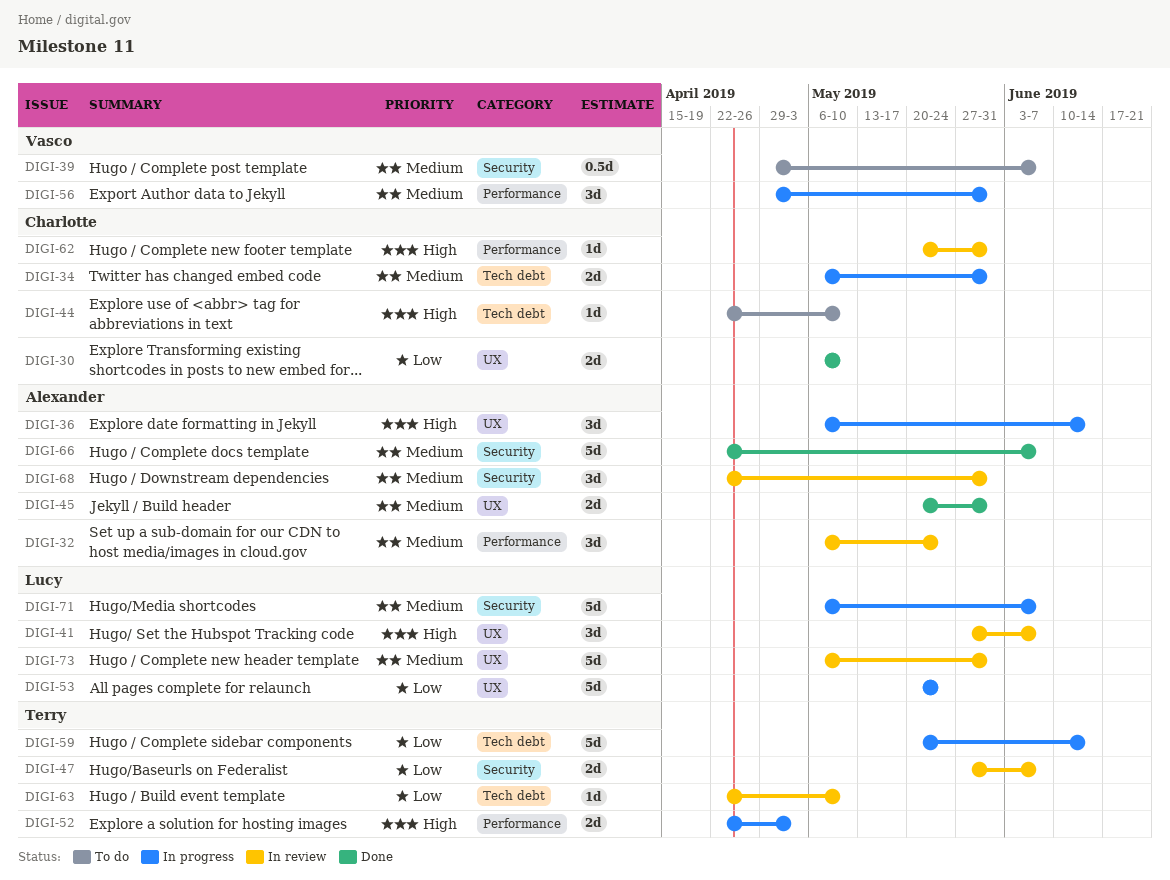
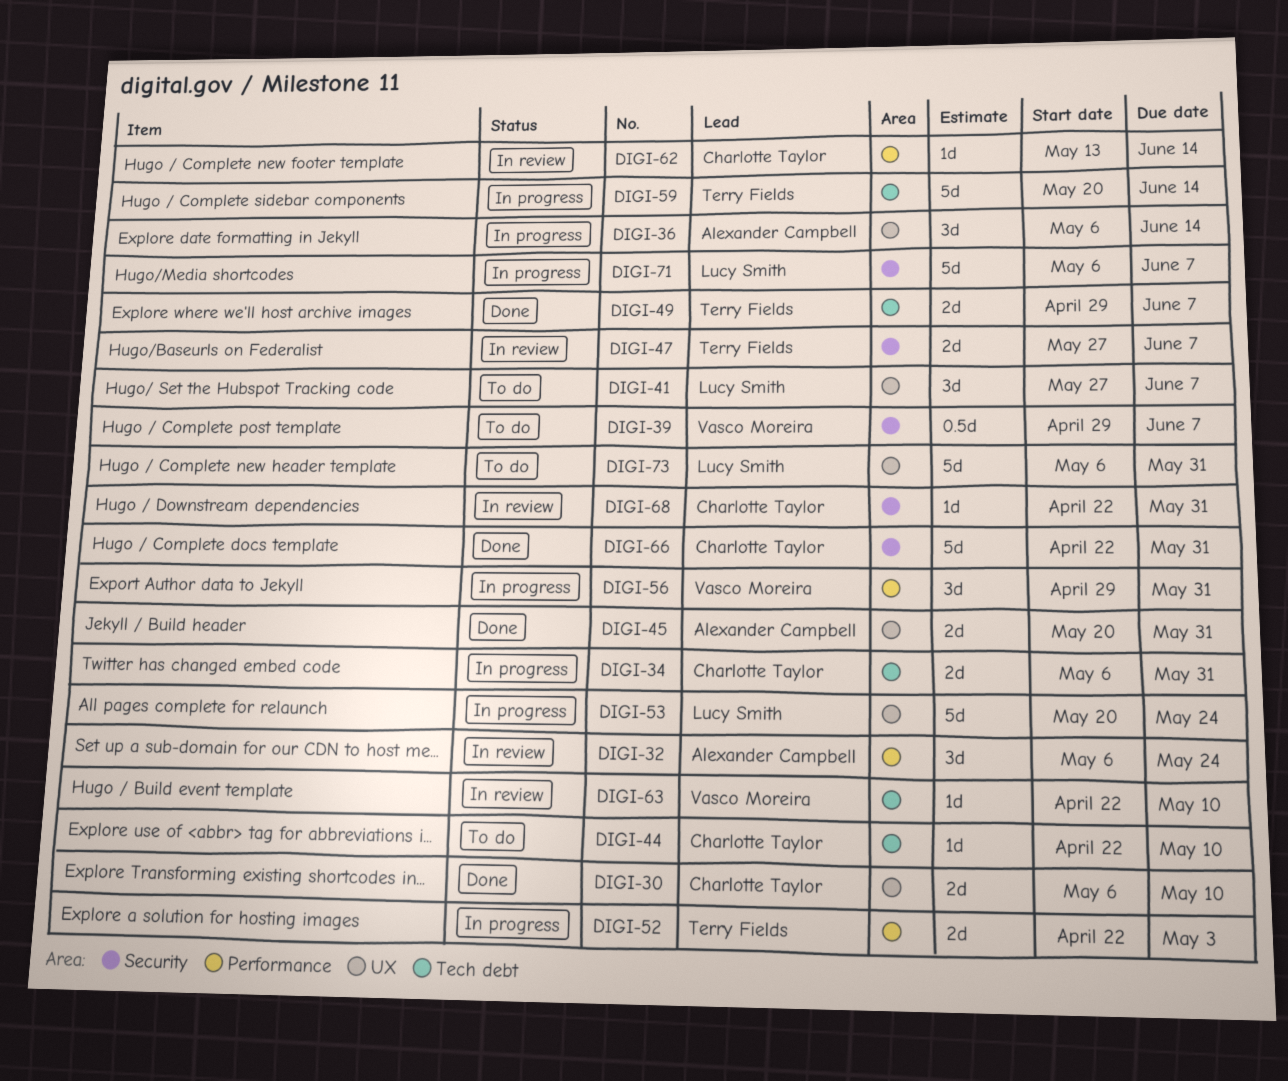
DIGI-41, status: In review -> To do
DIGI-49: none -> present
DIGI-62, start: May 20 -> May 13
DIGI-62, due: May 31 -> Jun 14
DIGI-63, owner: Terry Fields -> Vasco Moreira
DIGI-66, owner: Alexander Campbell -> Charlotte Taylor
DIGI-66, due: Jun 7 -> May 31
DIGI-68, owner: Alexander Campbell -> Charlotte Taylor
DIGI-68, estimate: 3d -> 1d
DIGI-73, status: In review -> To do

